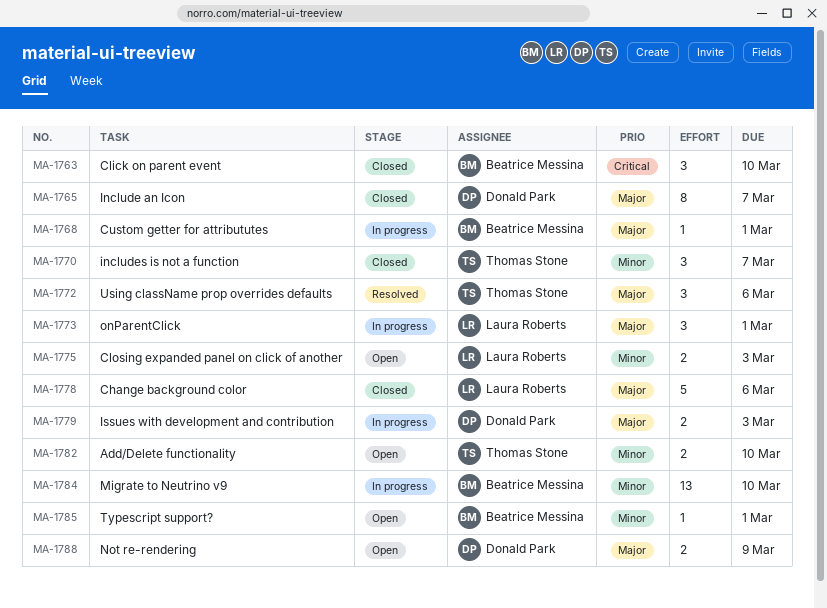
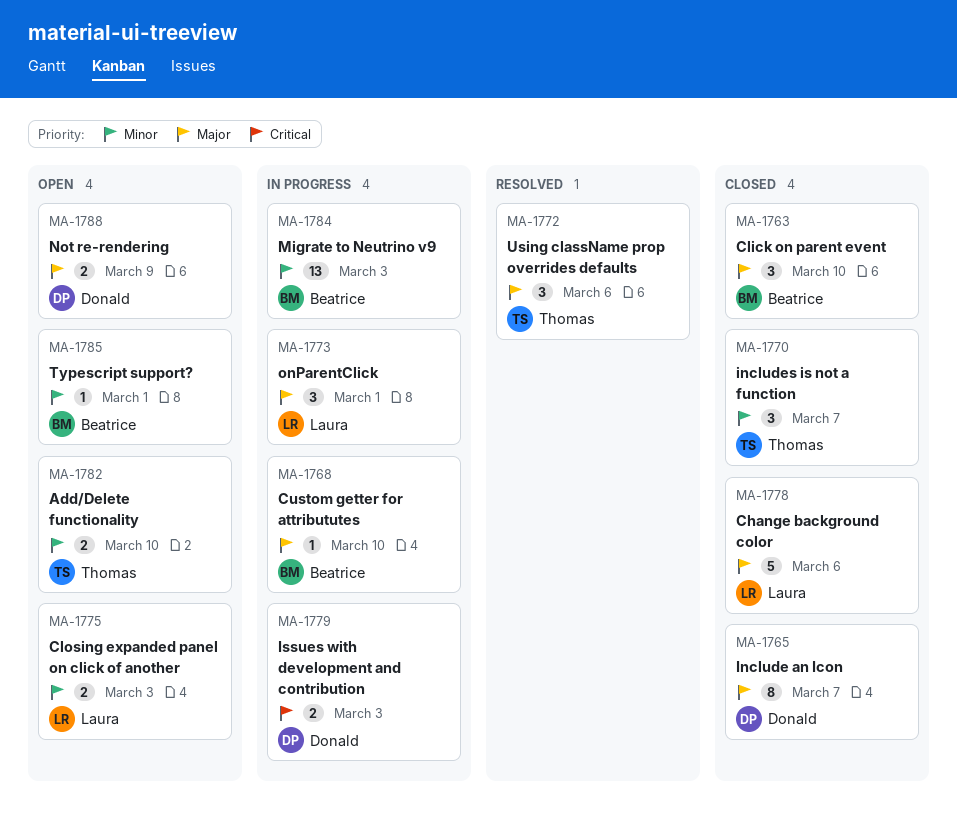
MA-1763, priority: Critical -> Major
MA-1768, due: Mar 1 -> Mar 10
MA-1779, priority: Major -> Critical
MA-1784, due: Mar 10 -> Mar 3

